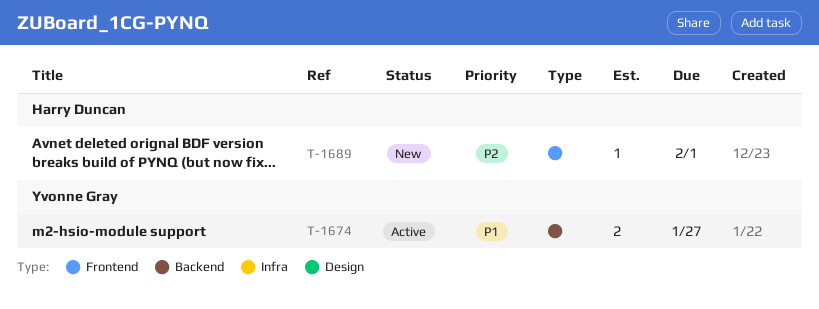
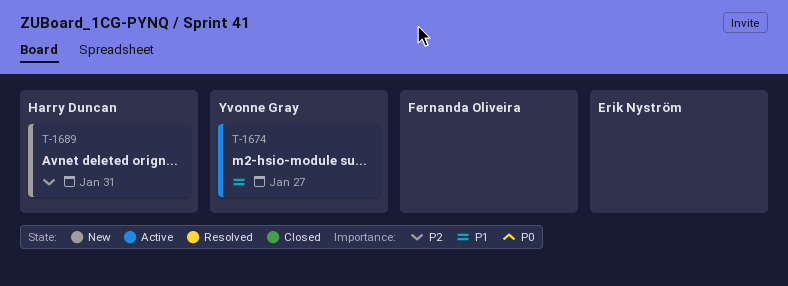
T-1689, due: Feb 1 -> Jan 31

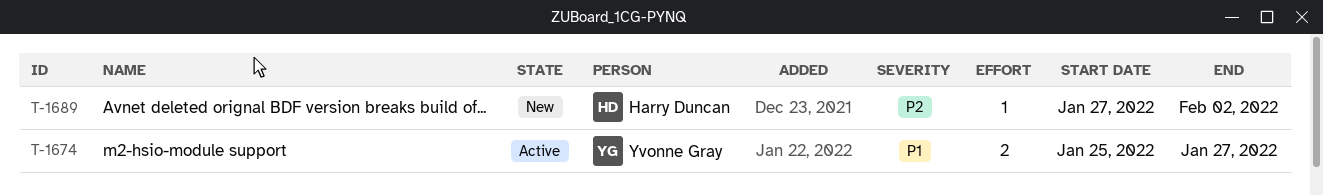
T-1689, due: Jan 31 -> Feb 2

